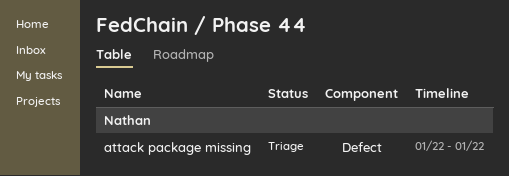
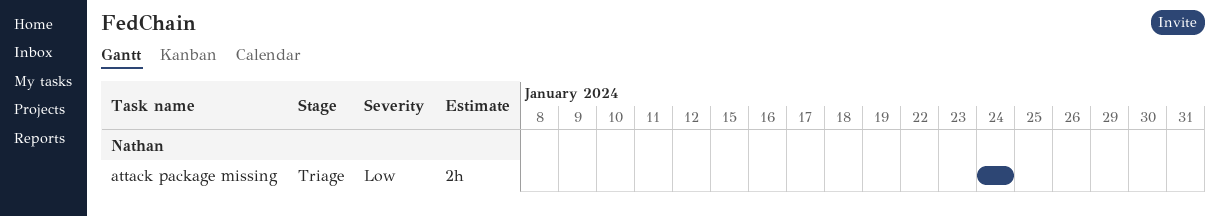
attack package missing, start: Jan 22 -> Jan 24
attack package missing, due: Jan 22 -> Jan 24

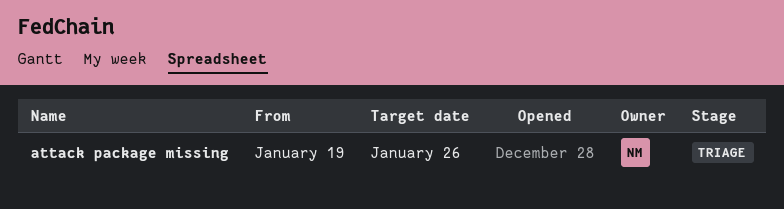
attack package missing, start: Jan 24 -> Jan 19
attack package missing, due: Jan 24 -> Jan 26

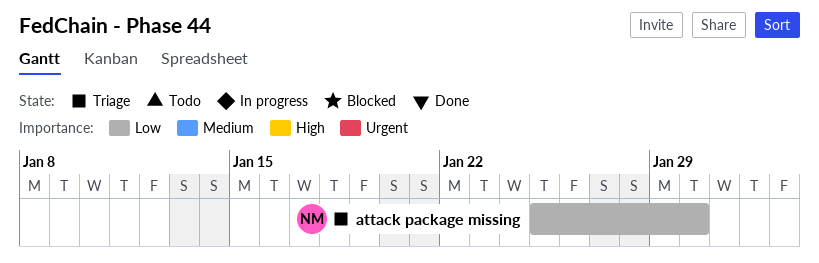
attack package missing, start: Jan 19 -> Jan 25
attack package missing, due: Jan 26 -> Jan 30

